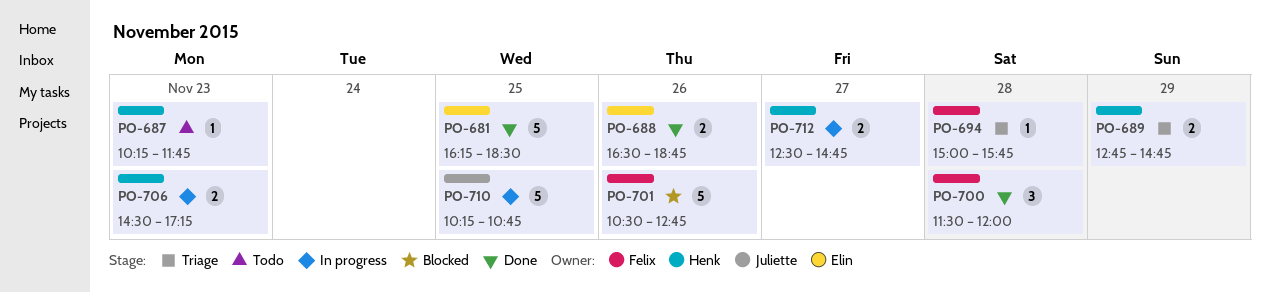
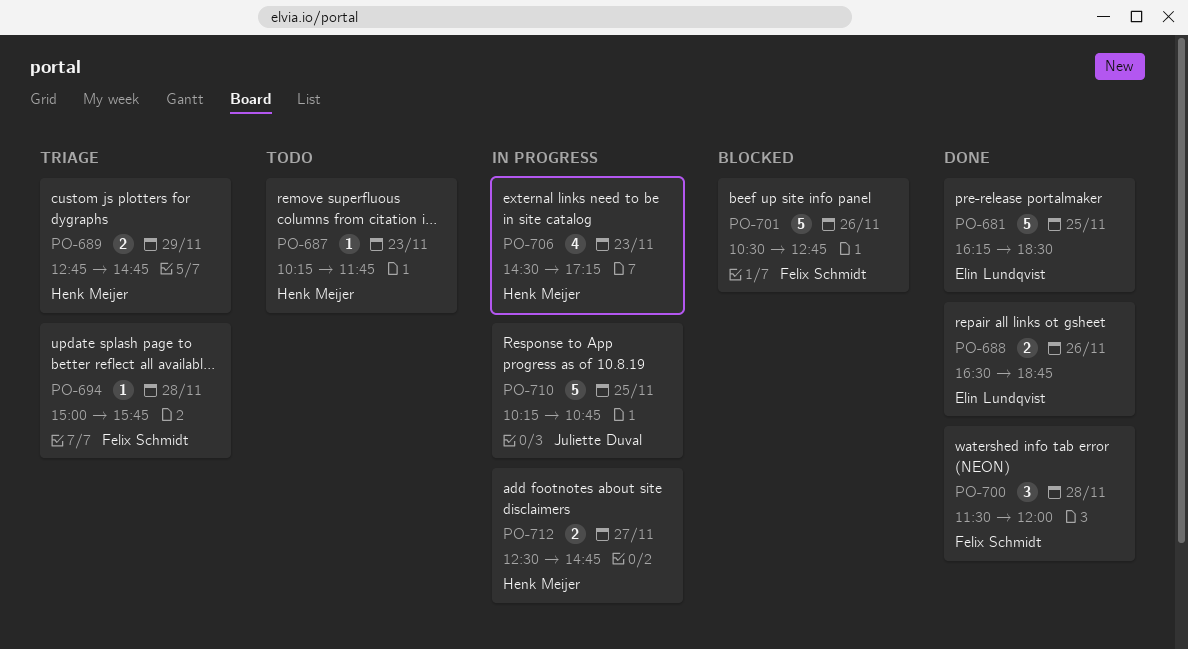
PO-706, estimate: 2 -> 4

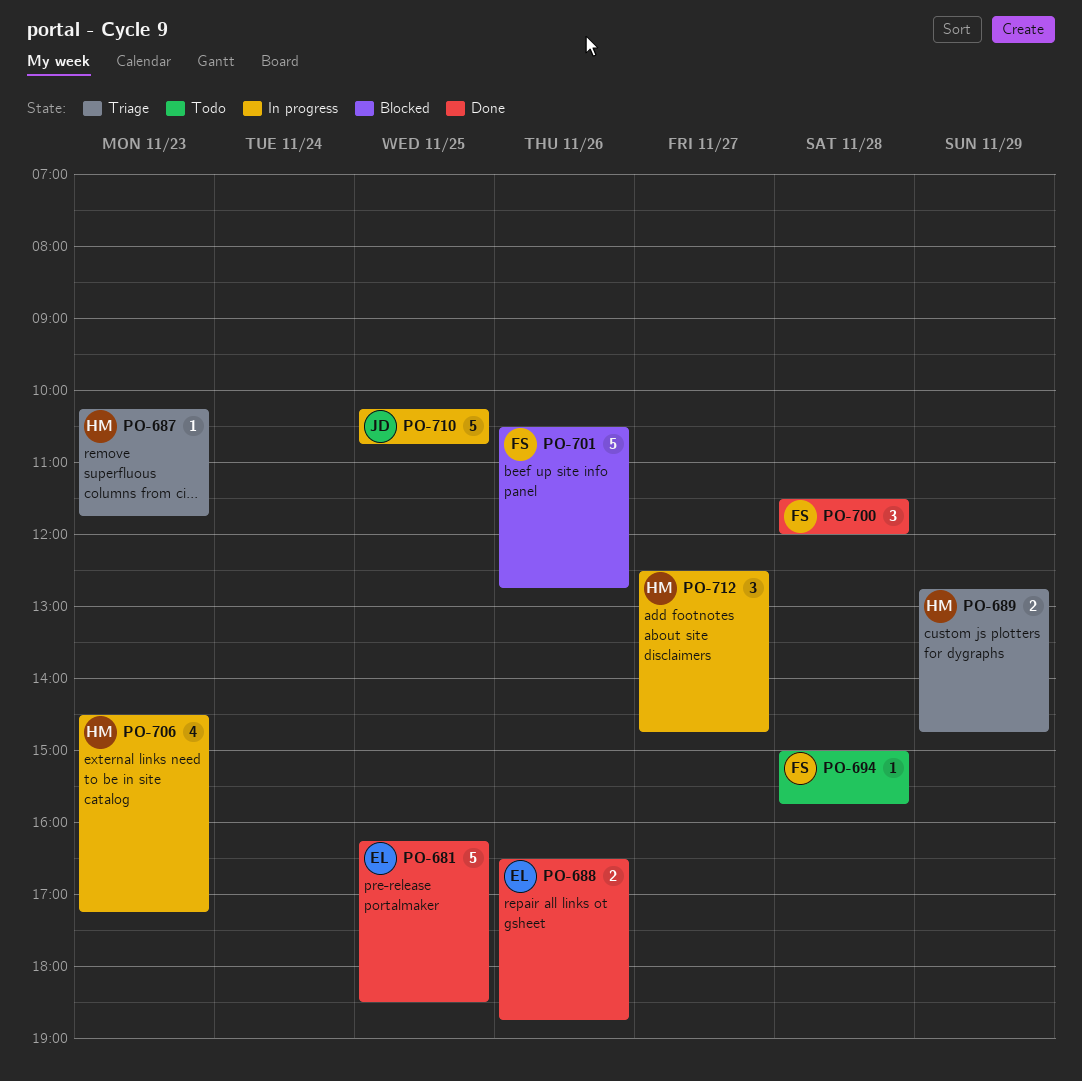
PO-687, status: Todo -> Triage
PO-694, status: Triage -> Todo
PO-712, estimate: 2 -> 3

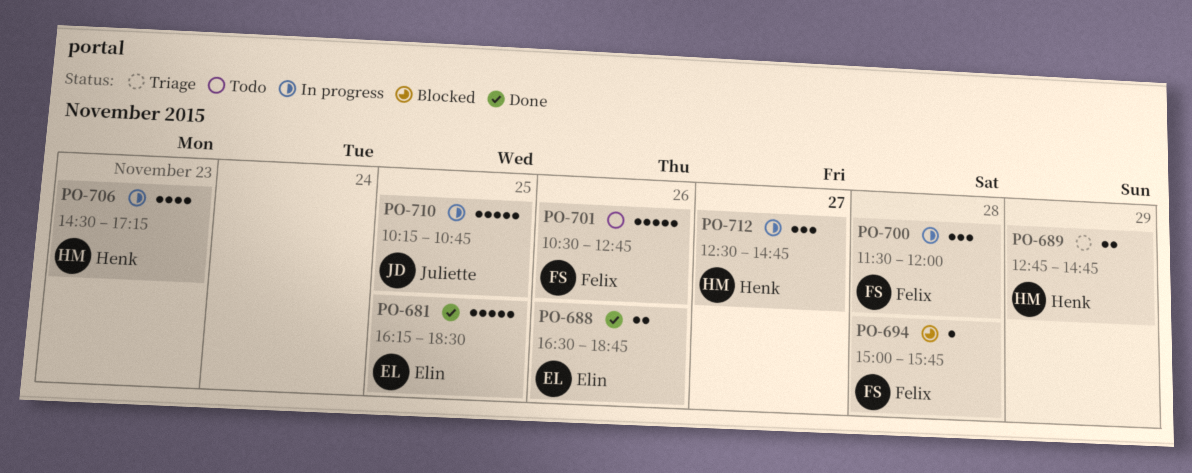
PO-687: present -> none
PO-694, status: Todo -> Blocked
PO-700, status: Done -> In progress
PO-701, status: Blocked -> Todo

